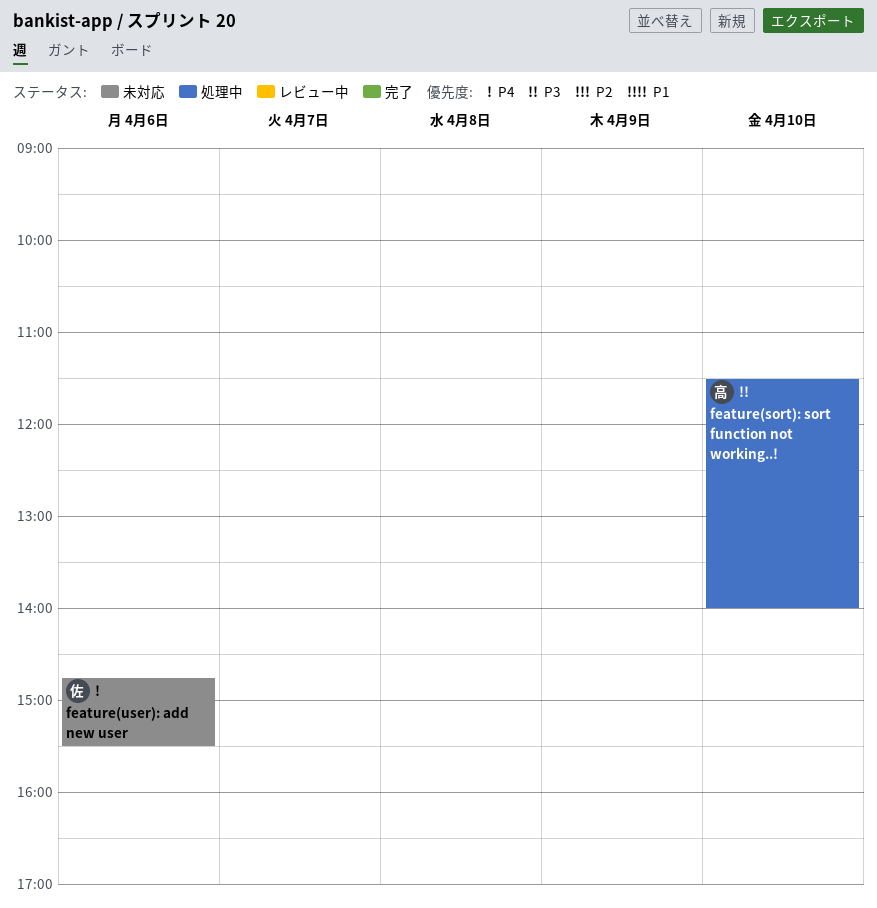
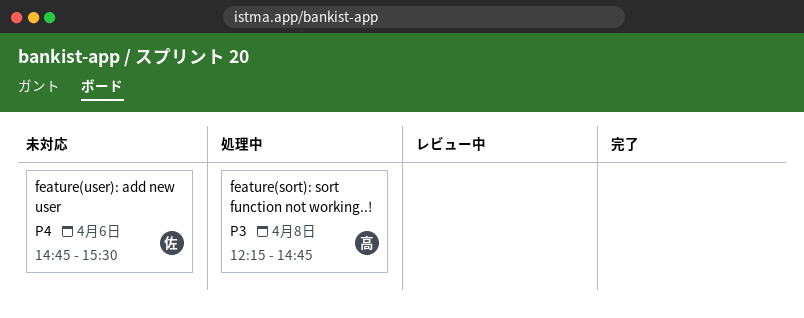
feature(sort): sort function not working..!, day: Apr 10 -> Apr 8
feature(sort): sort function not working..!, begins: 11:30 -> 12:15
feature(sort): sort function not working..!, ends: 14:00 -> 14:45

